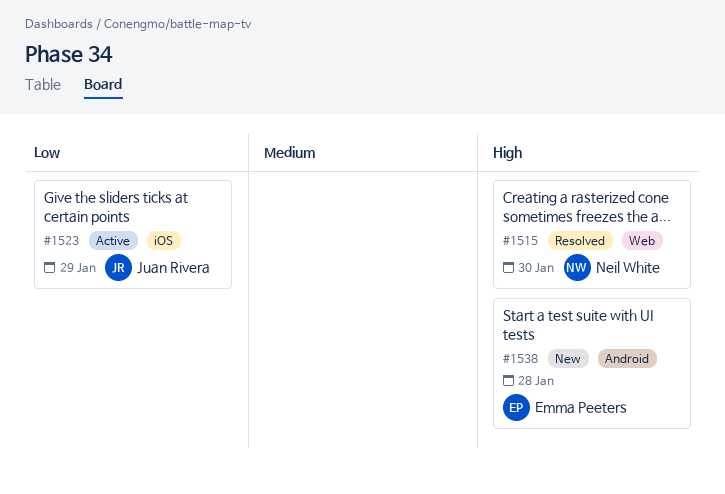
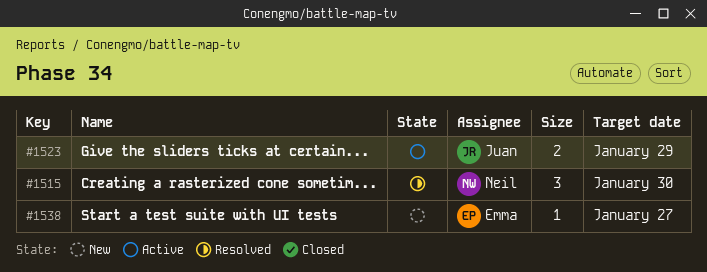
#1538, due: Jan 28 -> Jan 27

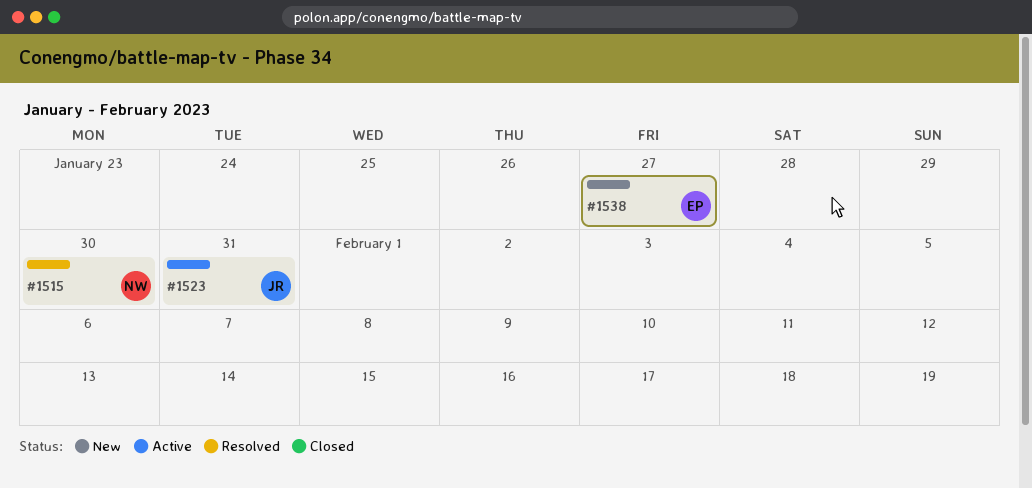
#1523, due: Jan 29 -> Jan 31

